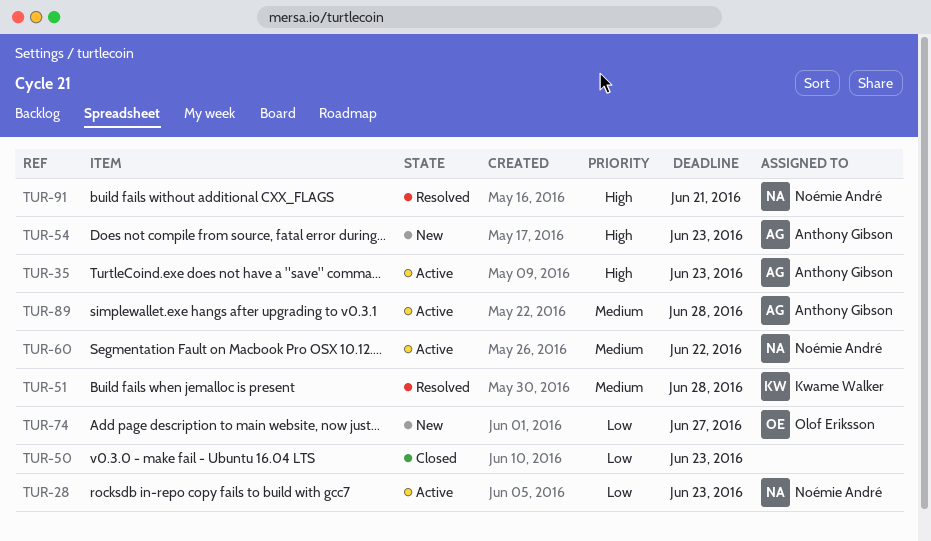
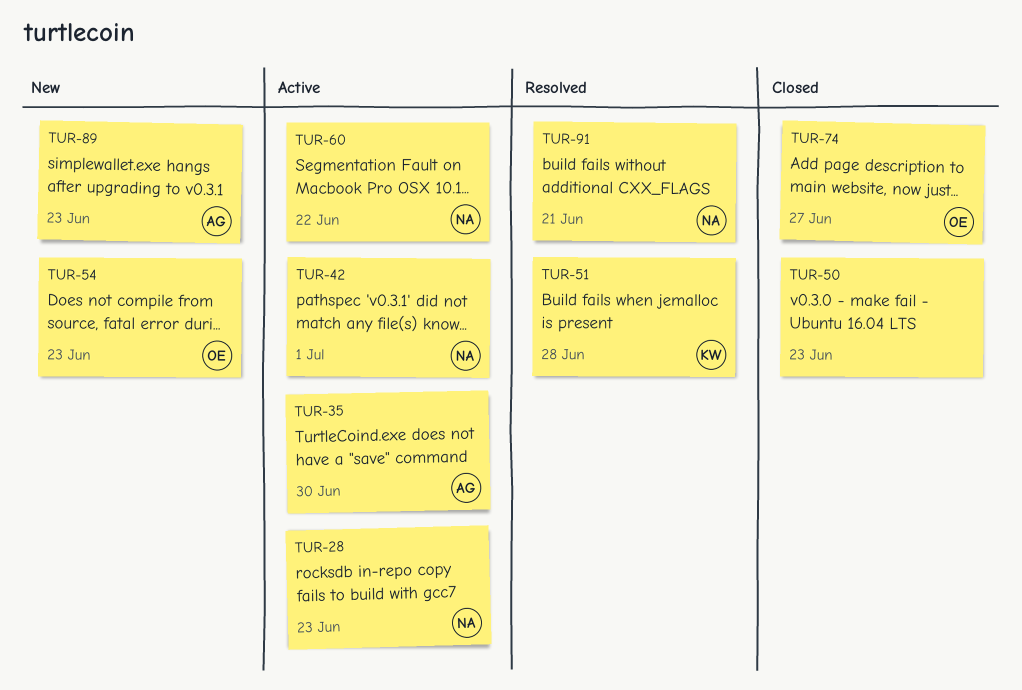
TUR-35, due: Jun 23 -> Jun 30
TUR-42: none -> present
TUR-54, owner: Anthony Gibson -> Olof Eriksson
TUR-74, status: New -> Closed
TUR-89, status: Active -> New
TUR-89, due: Jun 28 -> Jun 23

